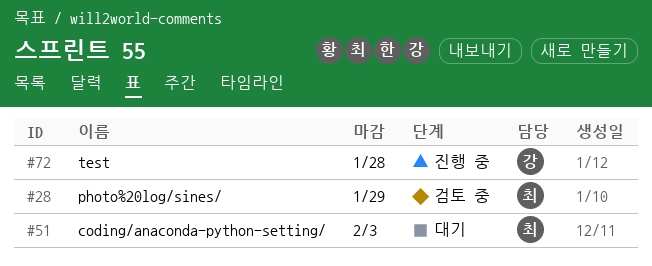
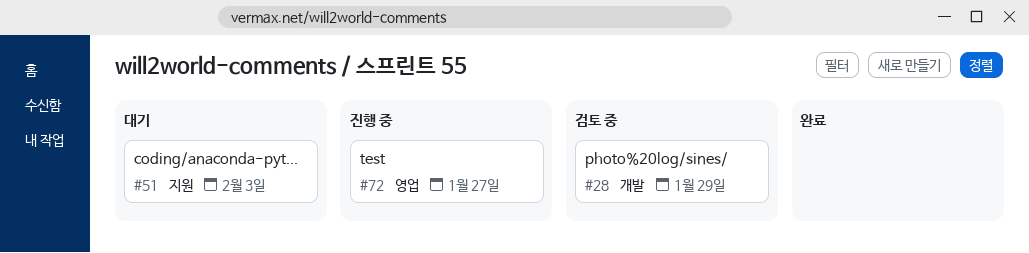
#72, due: Jan 28 -> Jan 27

